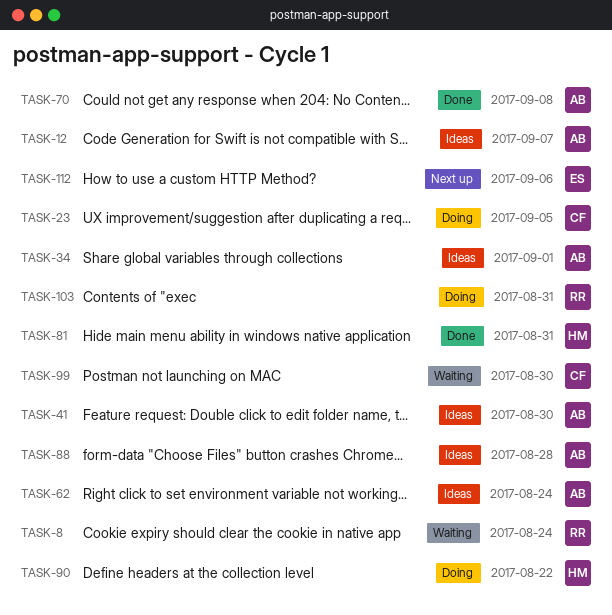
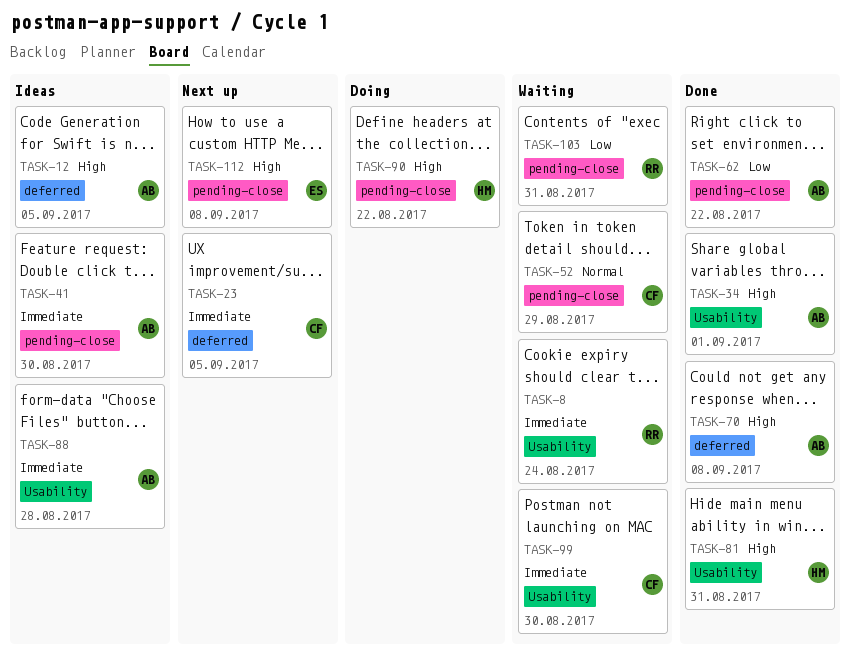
TASK-12, due: Sep 7 -> Sep 5
TASK-23, status: Doing -> Next up
TASK-34, status: Ideas -> Done
TASK-52: none -> present
TASK-62, status: Ideas -> Done
TASK-62, due: Aug 24 -> Aug 22
TASK-103, status: Doing -> Waiting
TASK-112, due: Sep 6 -> Sep 8

